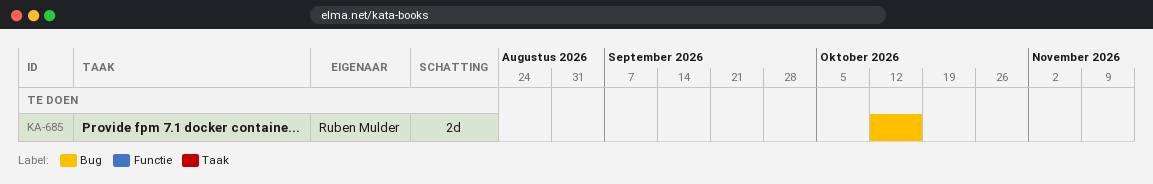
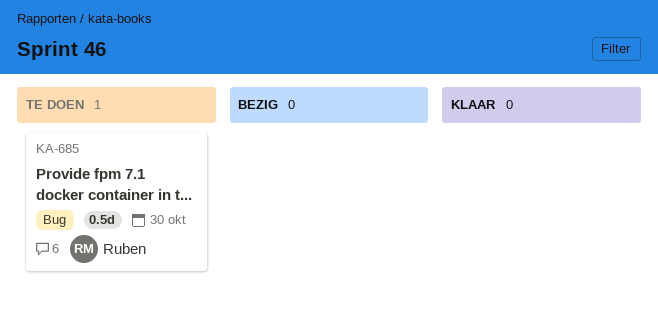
KA-685, estimate: 2d -> 0.5d
KA-685, due: Oct 16 -> Oct 30

